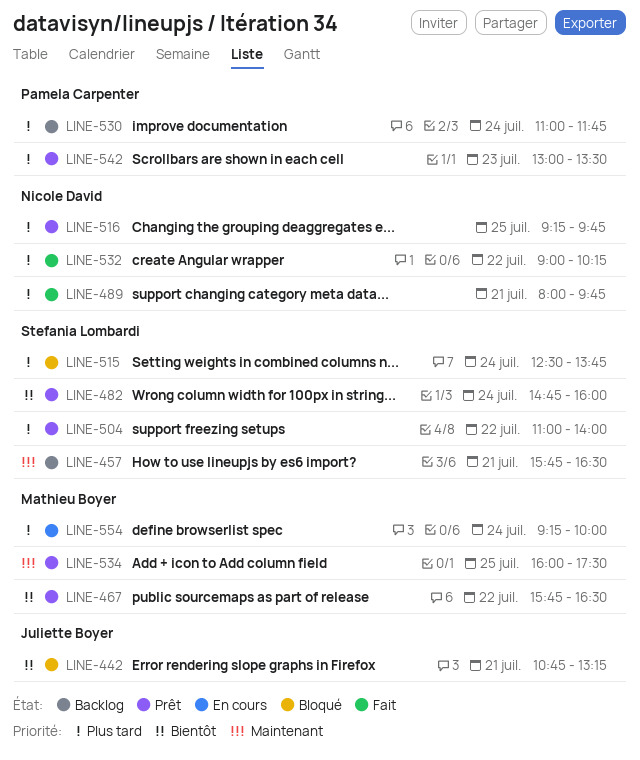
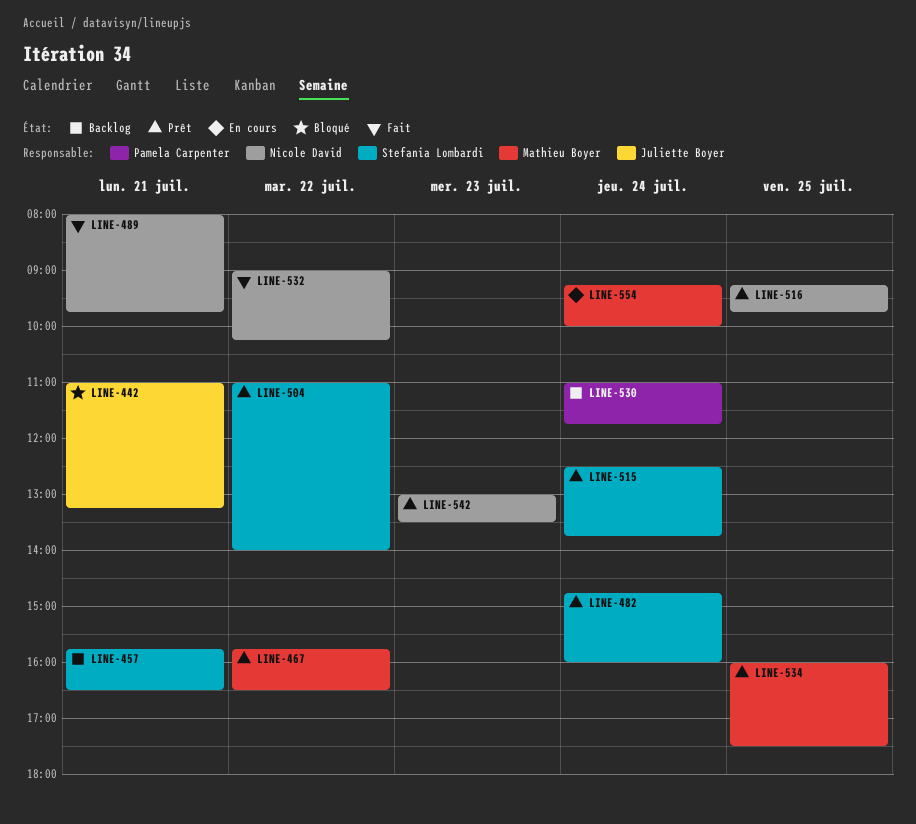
LINE-442, begins: 10:45 -> 11:00
LINE-515, status: Bloqué -> Prêt
LINE-542, owner: Pamela Carpenter -> Nicole David

